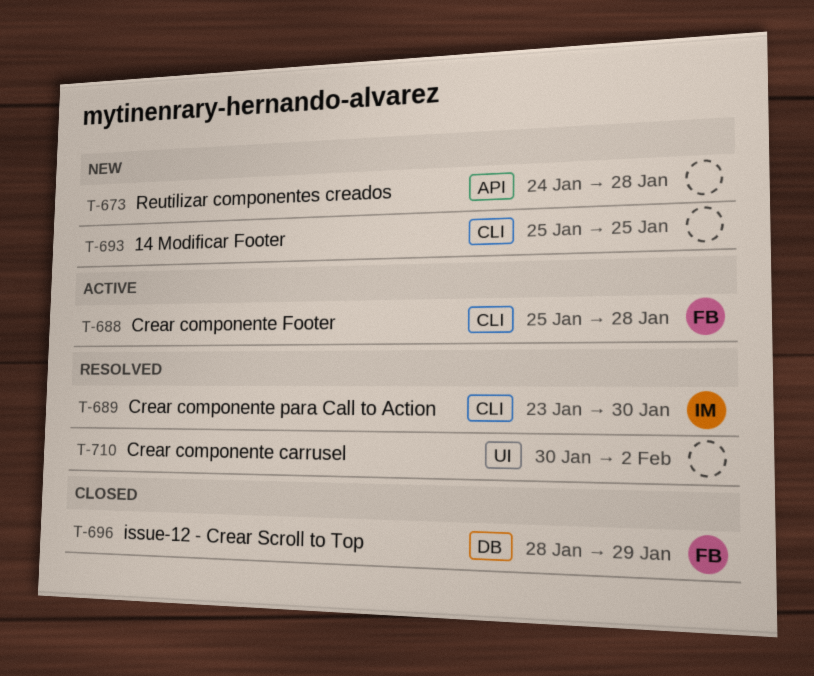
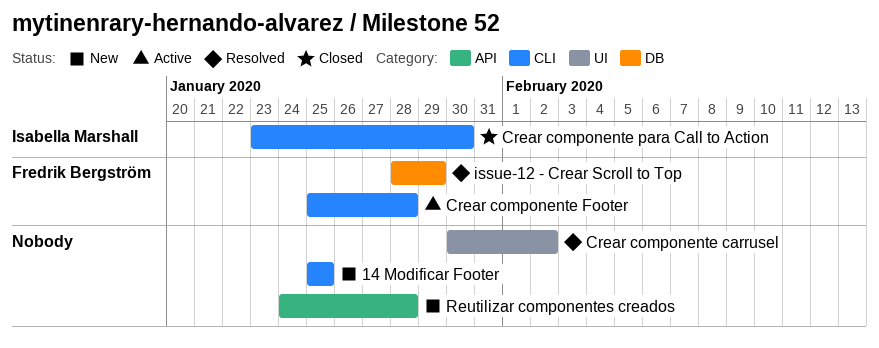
Crear componente para Call to Action, status: Resolved -> Closed
issue-12 - Crear Scroll to Top, status: Closed -> Resolved

